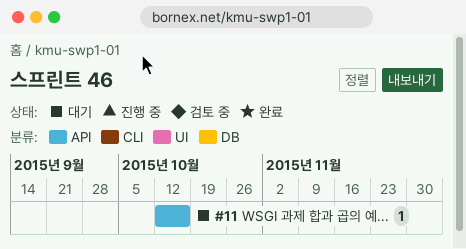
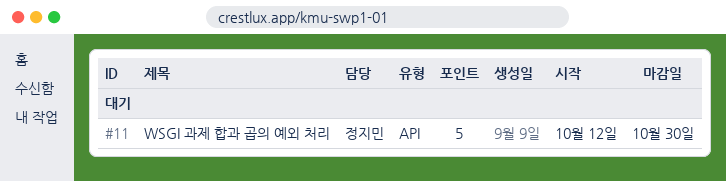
#11, estimate: 1 -> 5
#11, due: Oct 16 -> Oct 30

